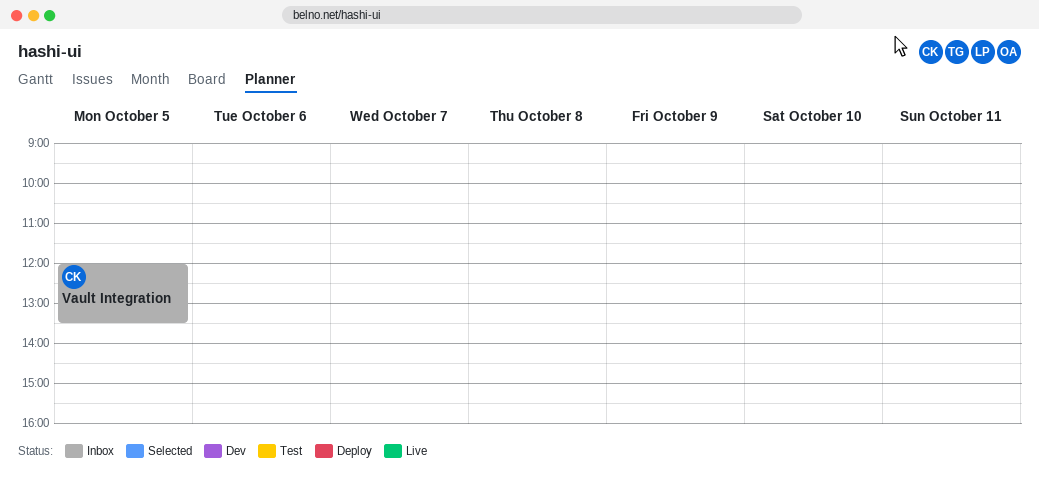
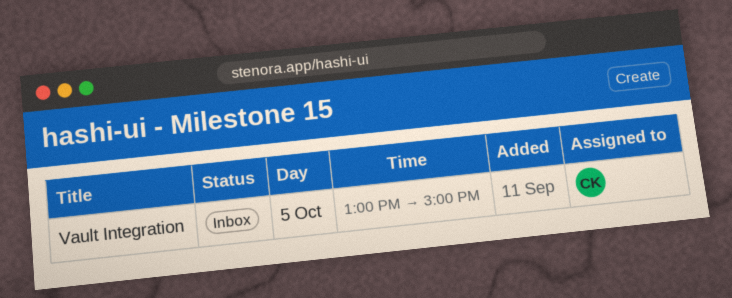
Vault Integration, begins: 12:00 -> 13:00
Vault Integration, ends: 13:30 -> 15:00

